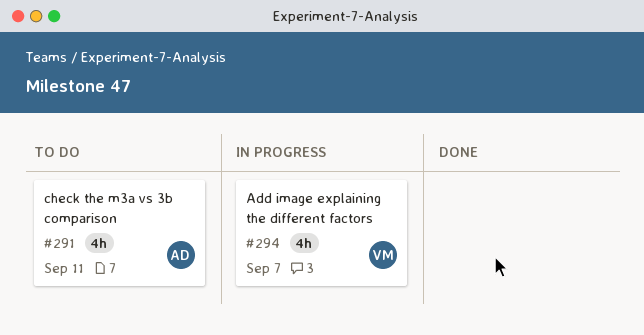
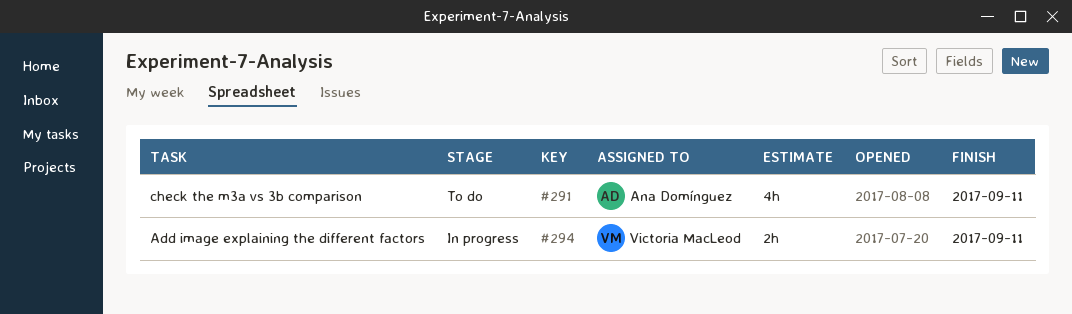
#294, estimate: 4h -> 2h
#294, due: Sep 7 -> Sep 11

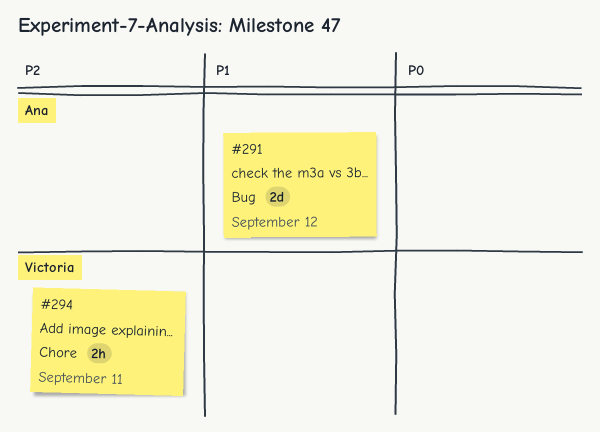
#291, estimate: 4h -> 2d
#291, due: Sep 11 -> Sep 12

